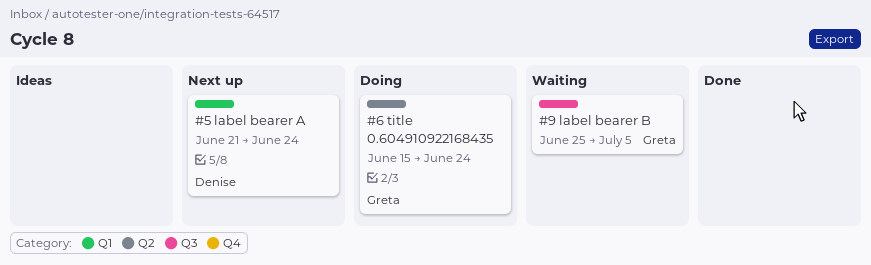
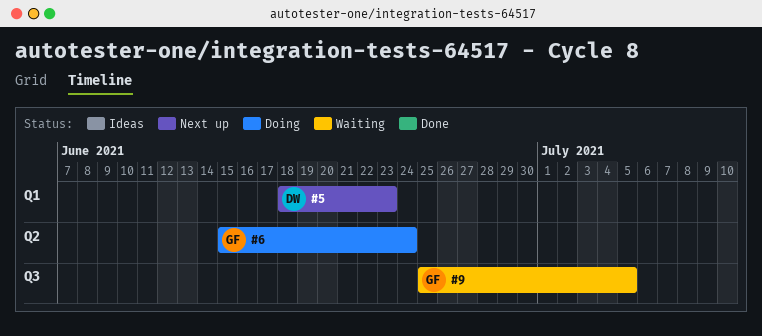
#5, start: Jun 21 -> Jun 18
#5, due: Jun 24 -> Jun 23

